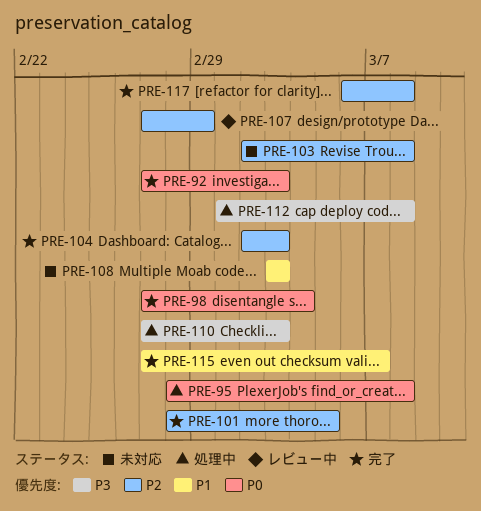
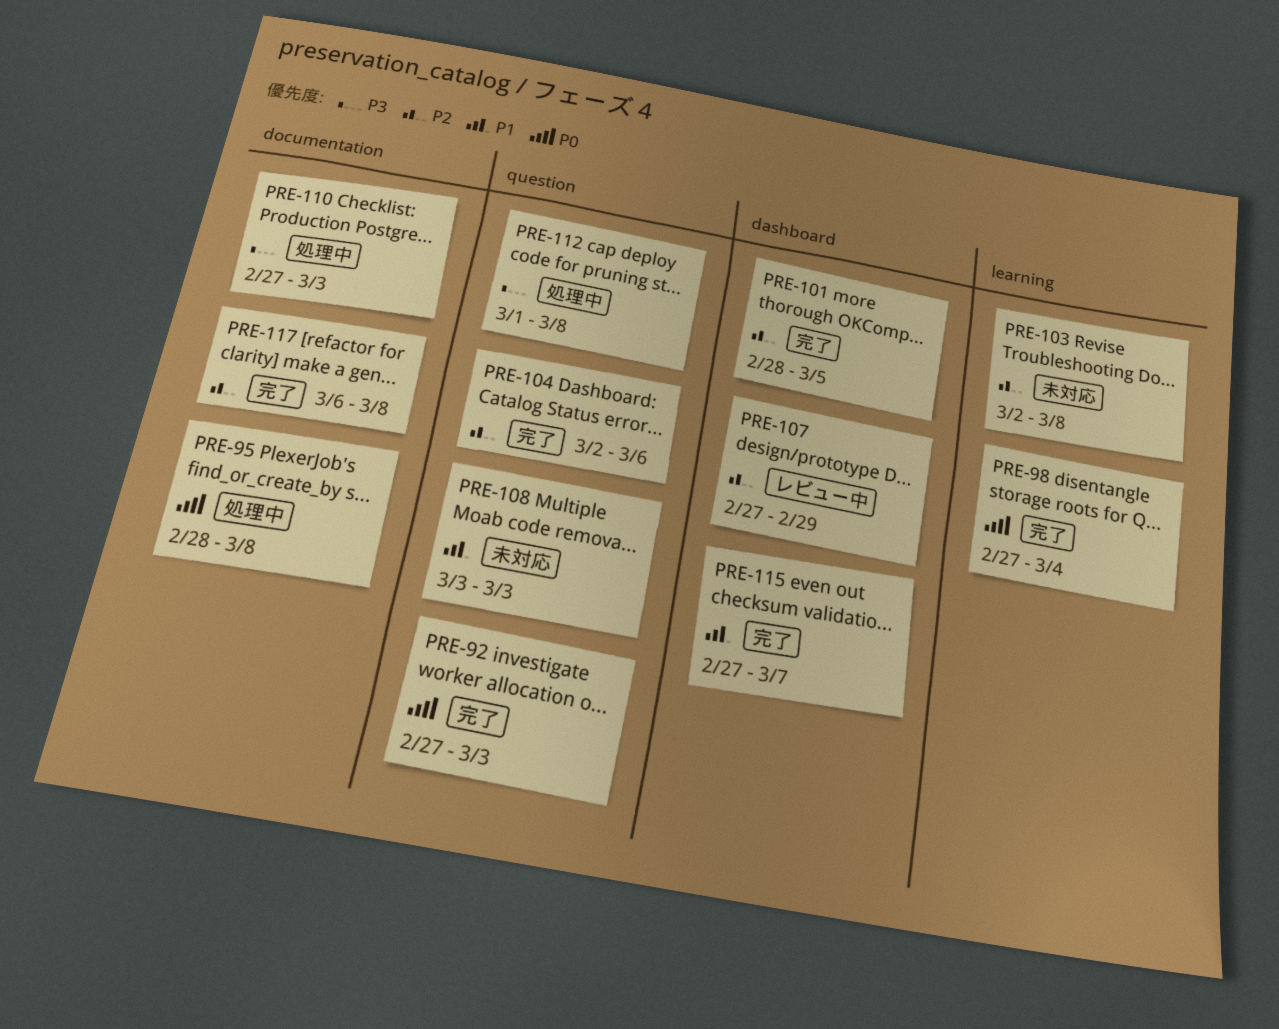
PRE-104, due: Mar 3 -> Mar 6

